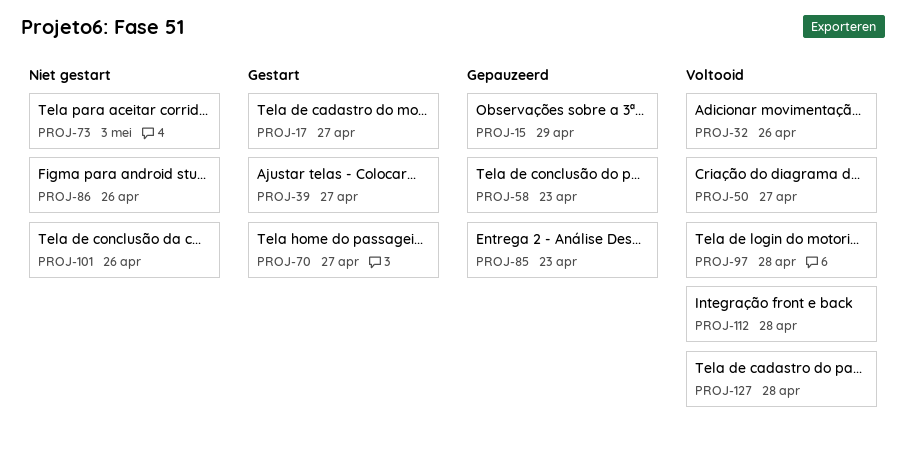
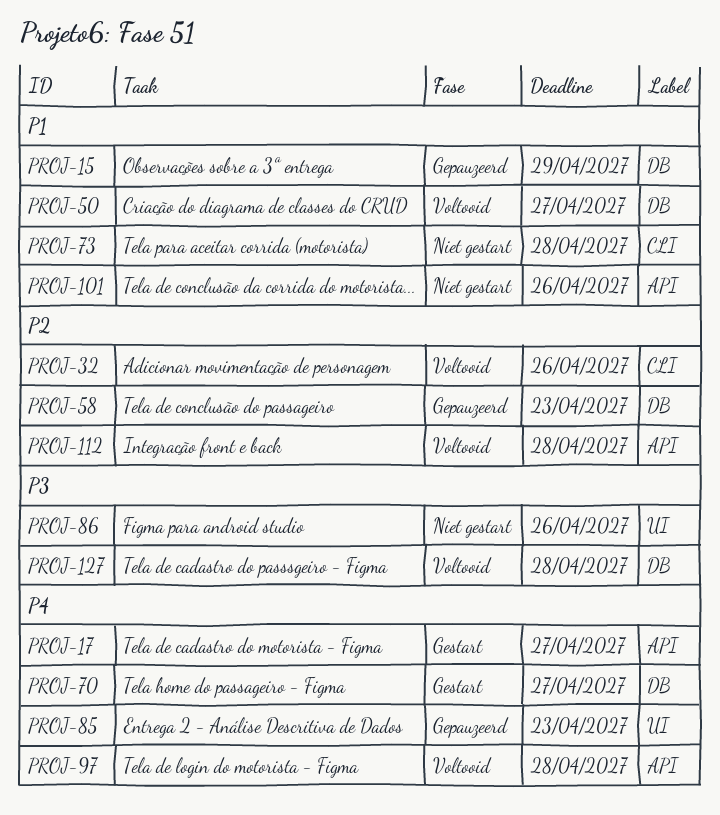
PROJ-39: present -> none
PROJ-73, due: May 3 -> Apr 28

